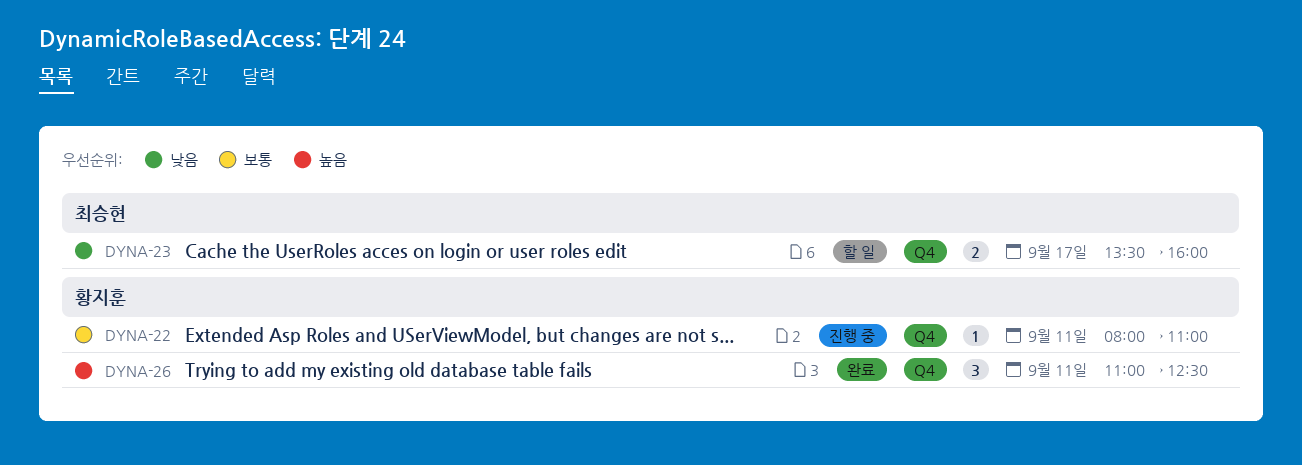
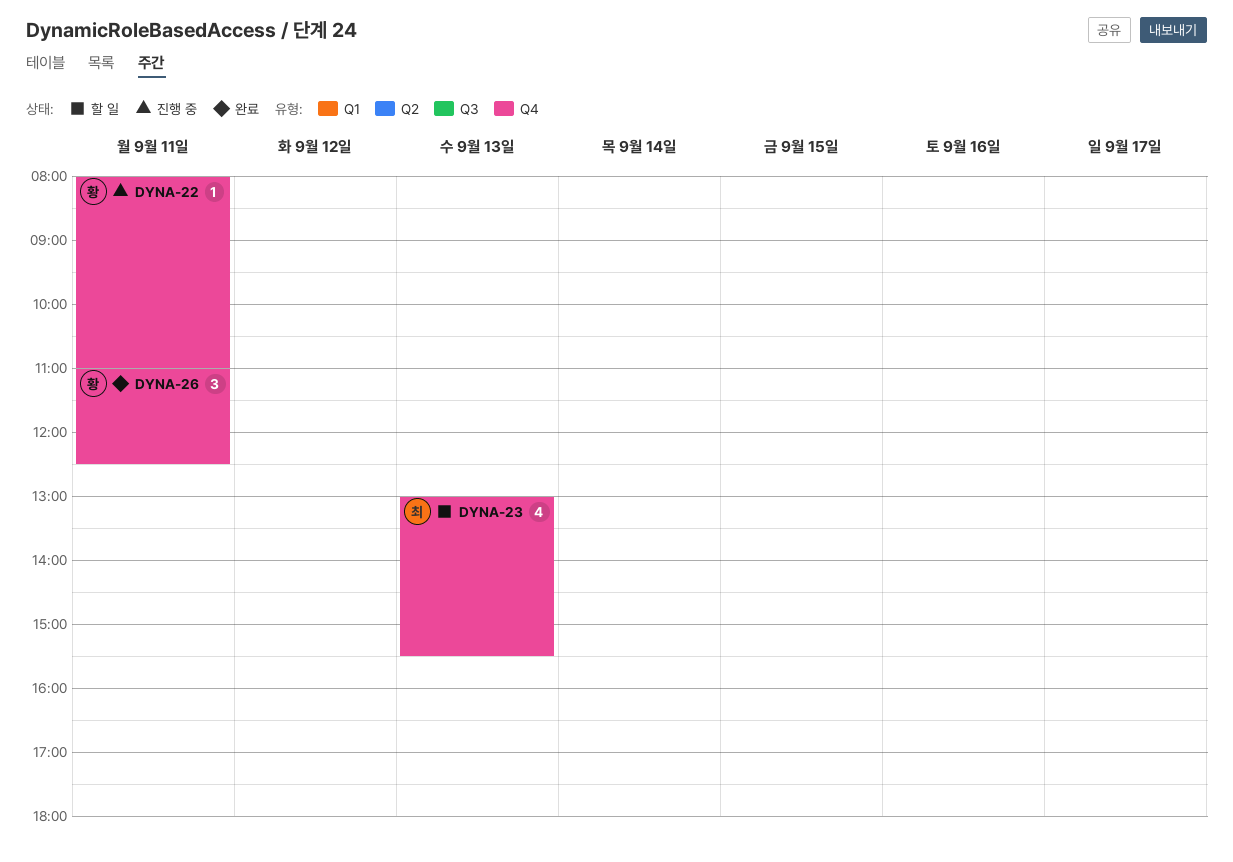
DYNA-23, estimate: 2 -> 4
DYNA-23, day: Sep 17 -> Sep 13
DYNA-23, begins: 13:30 -> 13:00
DYNA-23, ends: 16:00 -> 15:30

